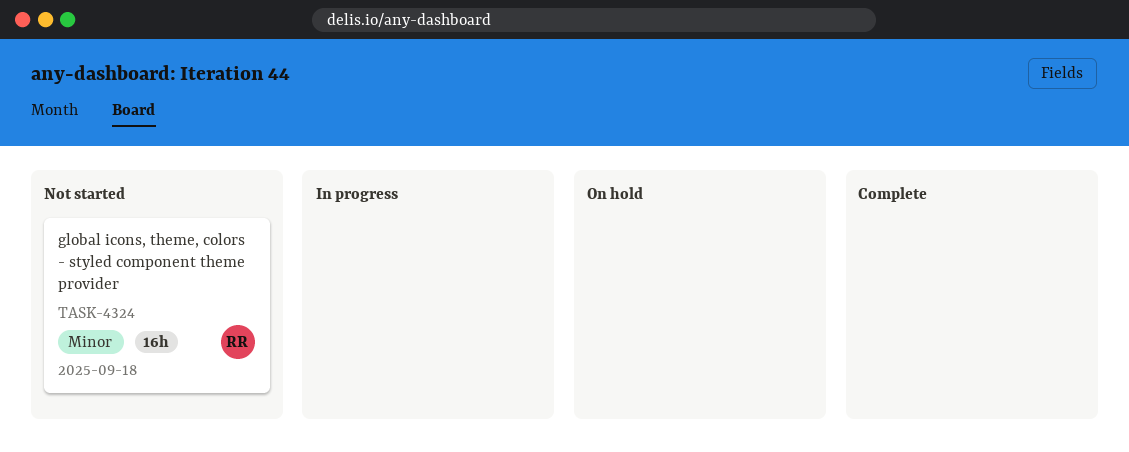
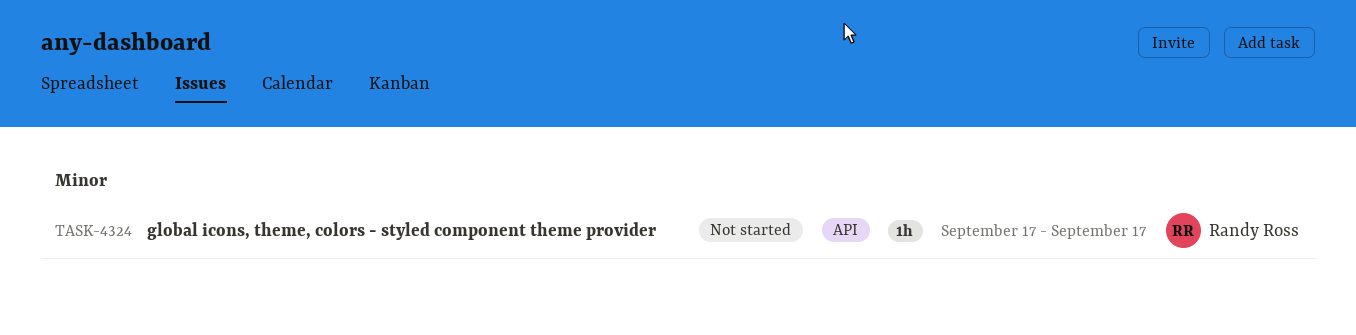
TASK-4324, estimate: 16h -> 1h
TASK-4324, due: Sep 18 -> Sep 17

